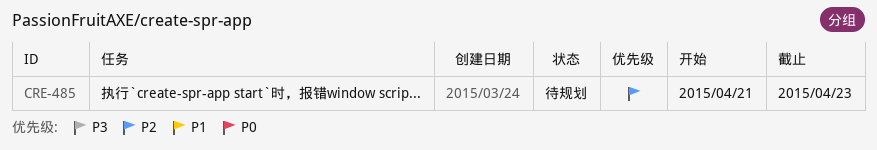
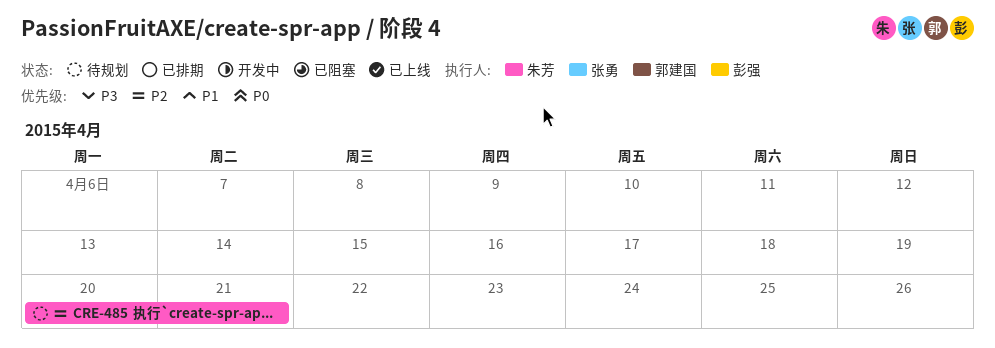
CRE-485, start: Apr 21 -> Apr 20
CRE-485, due: Apr 23 -> Apr 21

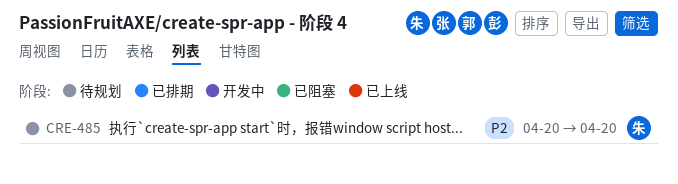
CRE-485, due: Apr 21 -> Apr 20

